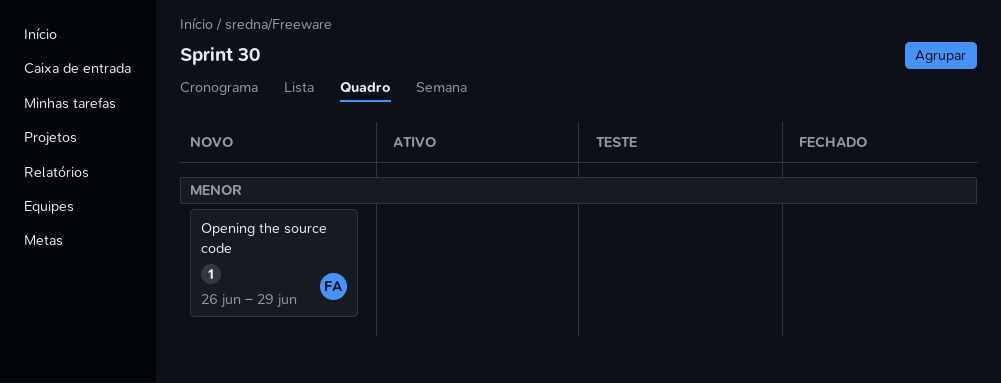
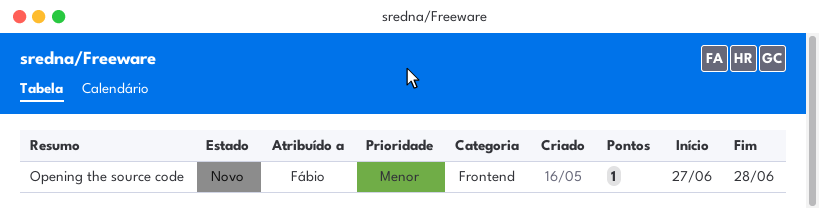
Opening the source code, start: Jun 26 -> Jun 27
Opening the source code, due: Jun 29 -> Jun 28

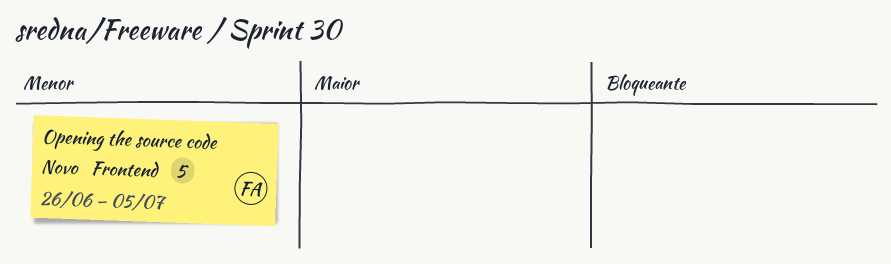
Opening the source code, estimate: 1 -> 5
Opening the source code, start: Jun 27 -> Jun 26
Opening the source code, due: Jun 28 -> Jul 5

